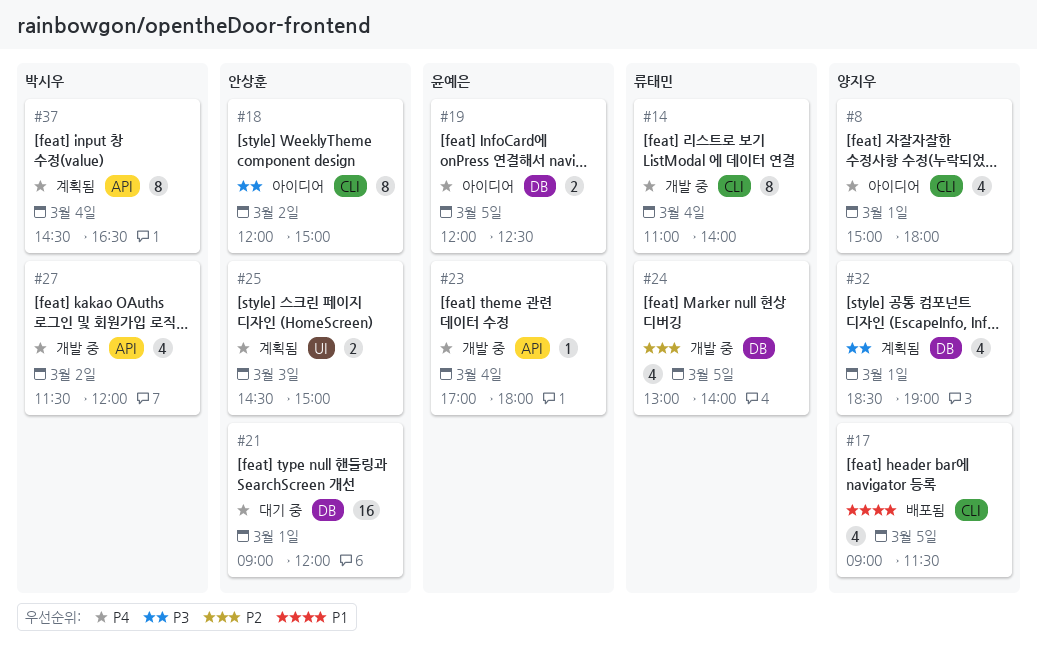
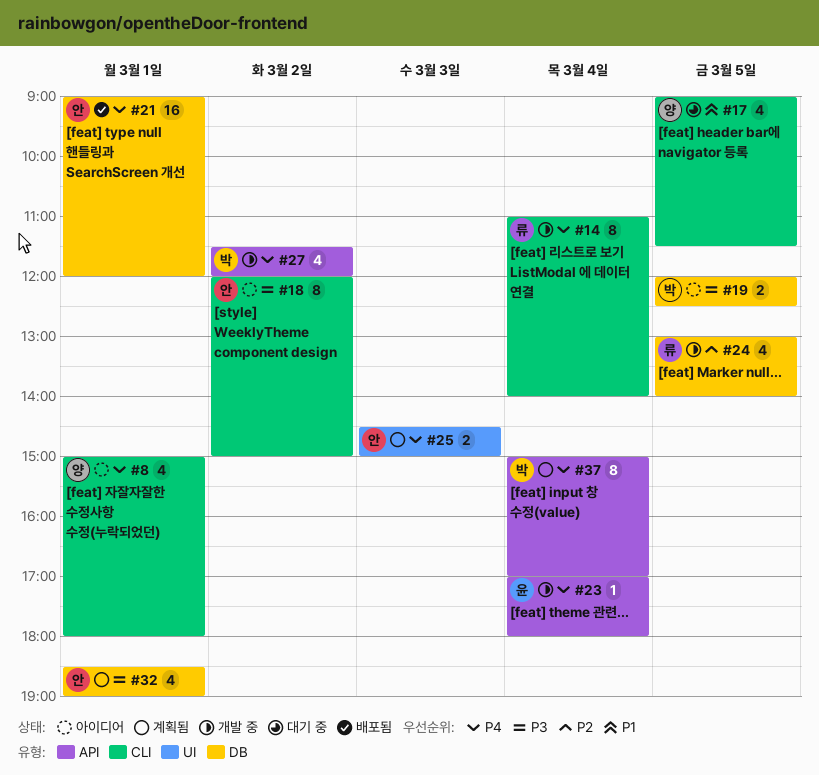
#17, status: 배포됨 -> 대기 중
#19, owner: 윤예은 -> 박시우
#19, priority: P4 -> P3
#21, status: 대기 중 -> 배포됨
#32, owner: 양지우 -> 안상훈
#37, begins: 14:30 -> 15:00
#37, ends: 16:30 -> 17:00

